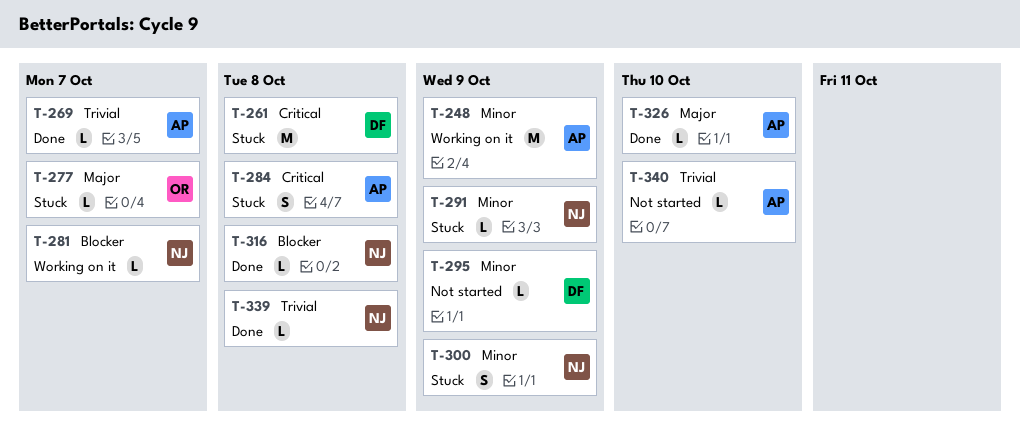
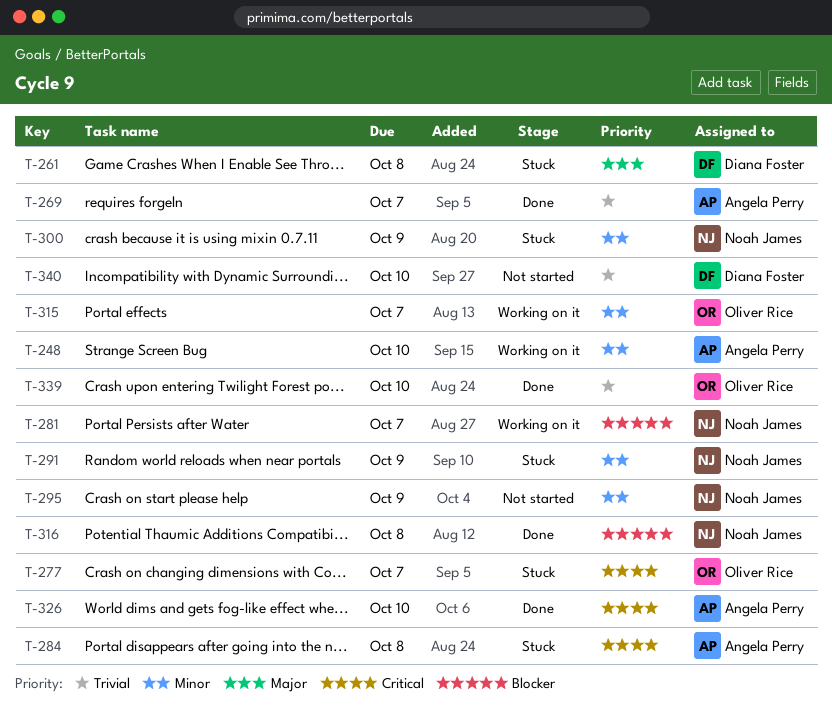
T-248, due: Oct 9 -> Oct 10
T-261, priority: Critical -> Major
T-277, priority: Major -> Critical
T-295, owner: Diana Foster -> Noah James
T-315: none -> present
T-326, priority: Major -> Critical
T-339, owner: Noah James -> Oliver Rice
T-339, due: Oct 8 -> Oct 10
T-340, owner: Angela Perry -> Diana Foster

